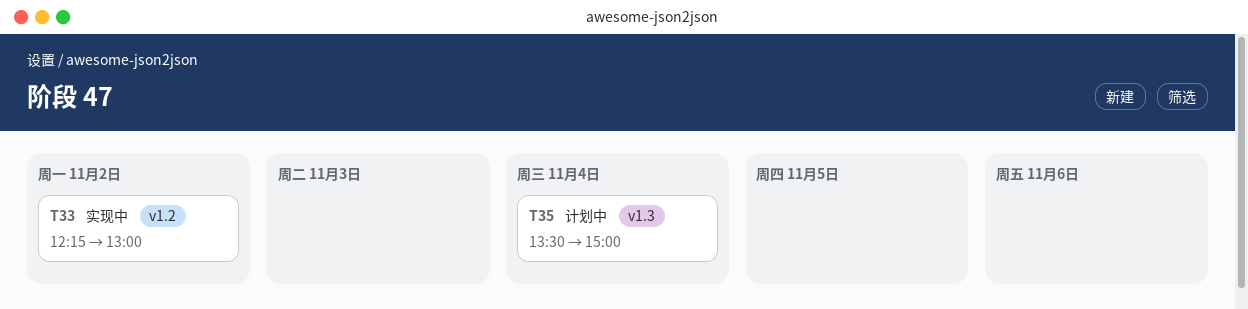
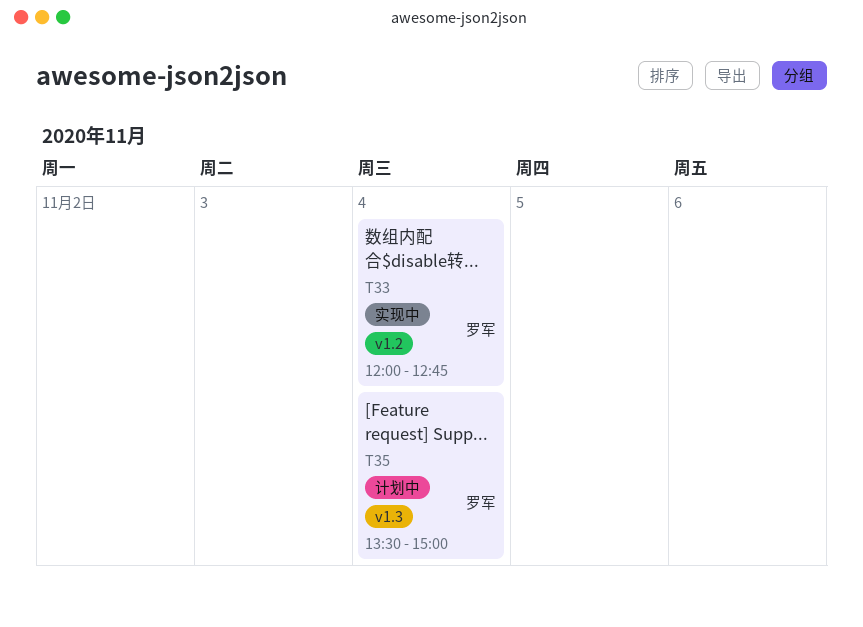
T33, day: Nov 2 -> Nov 4
T33, begins: 12:15 -> 12:00
T33, ends: 13:00 -> 12:45

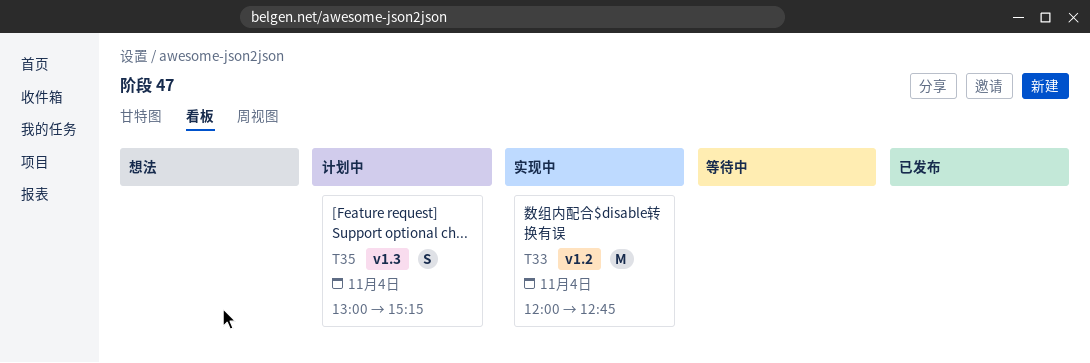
T35, begins: 13:30 -> 13:00
T35, ends: 15:00 -> 15:15

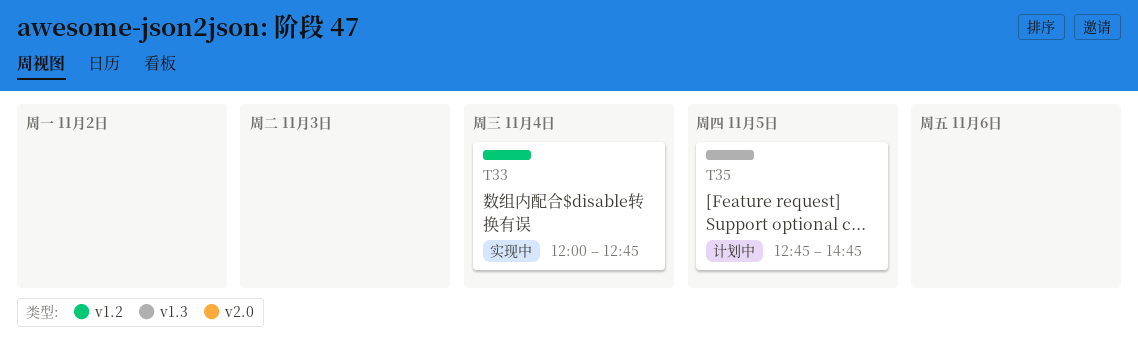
T35, day: Nov 4 -> Nov 5
T35, begins: 13:00 -> 12:45
T35, ends: 15:15 -> 14:45

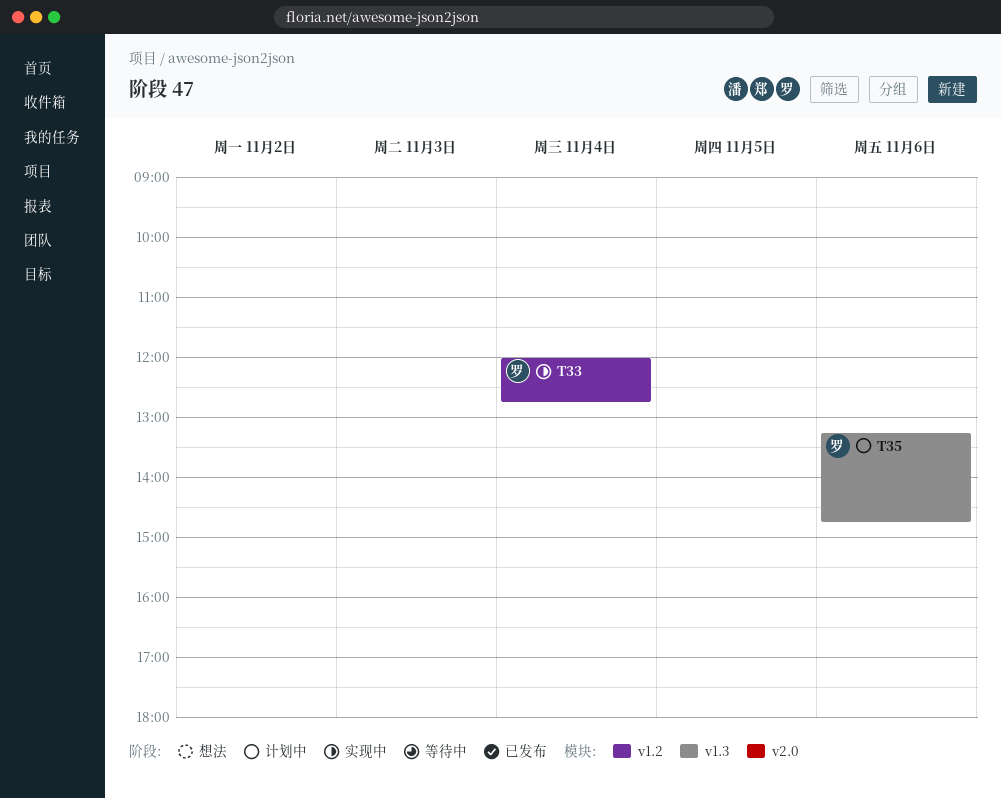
T35, day: Nov 5 -> Nov 6
T35, begins: 12:45 -> 13:15

